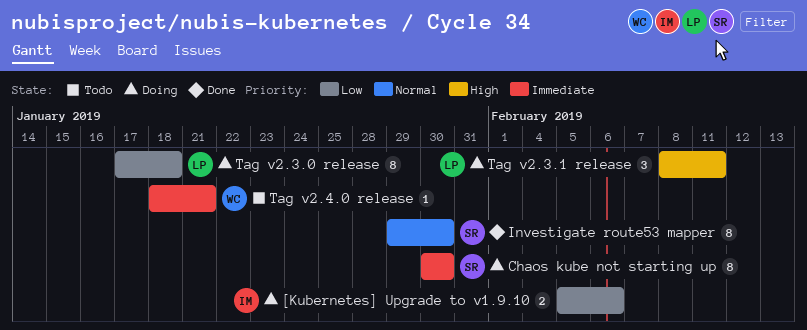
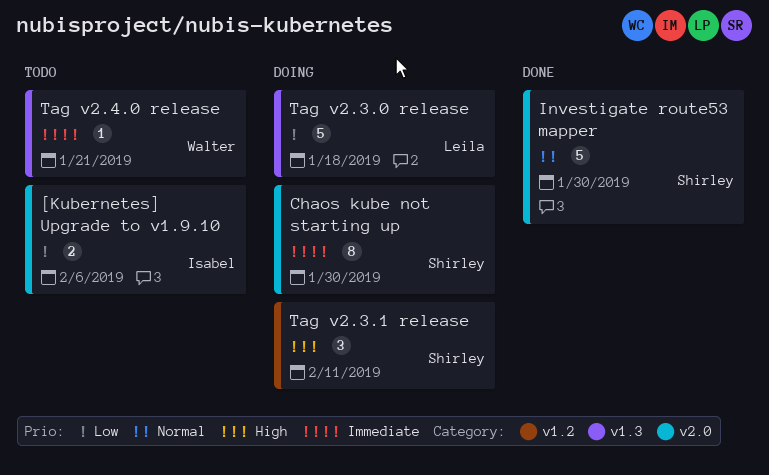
[Kubernetes] Upgrade to v1.9.10, status: Doing -> Todo
Investigate route53 mapper, estimate: 8 -> 5
Tag v2.3.0 release, estimate: 8 -> 5
Tag v2.3.1 release, owner: Leila -> Shirley

